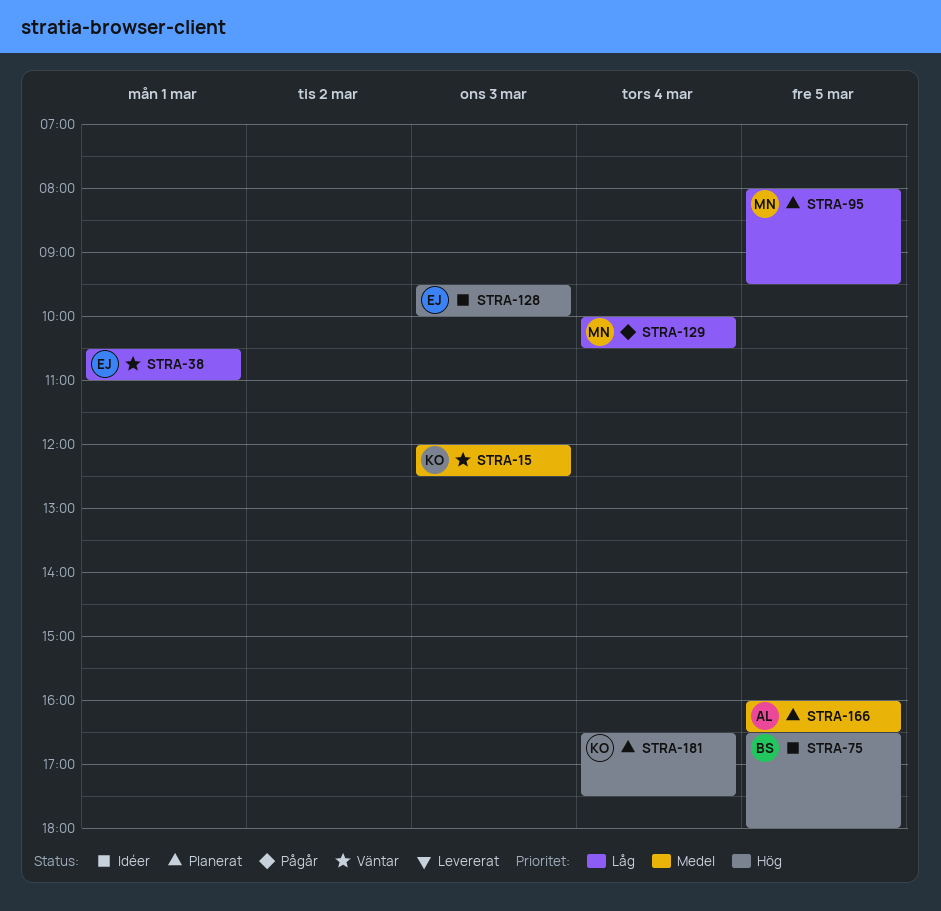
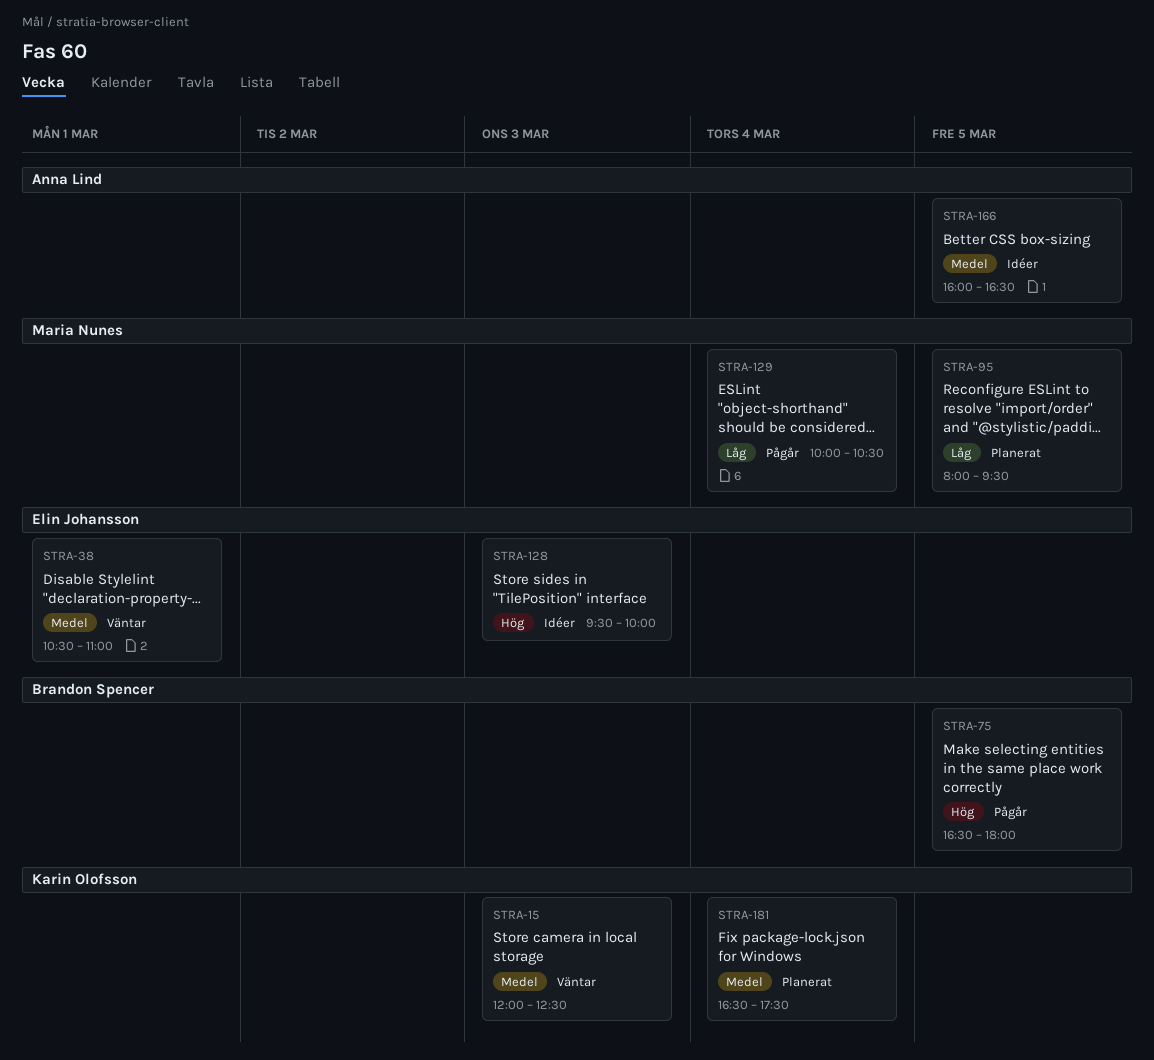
STRA-38, priority: Låg -> Medel
STRA-75, status: Idéer -> Pågår
STRA-166, status: Planerat -> Idéer
STRA-181, priority: Hög -> Medel

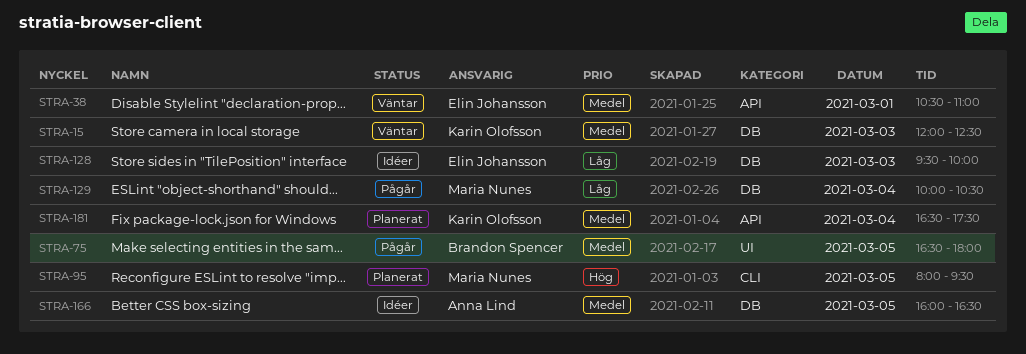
STRA-75, priority: Hög -> Medel
STRA-95, priority: Låg -> Hög
STRA-128, priority: Hög -> Låg

